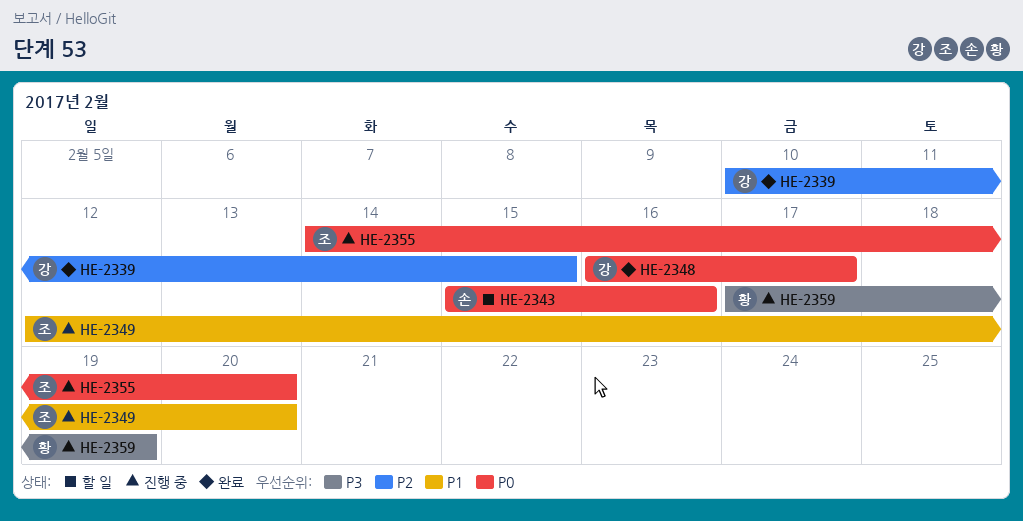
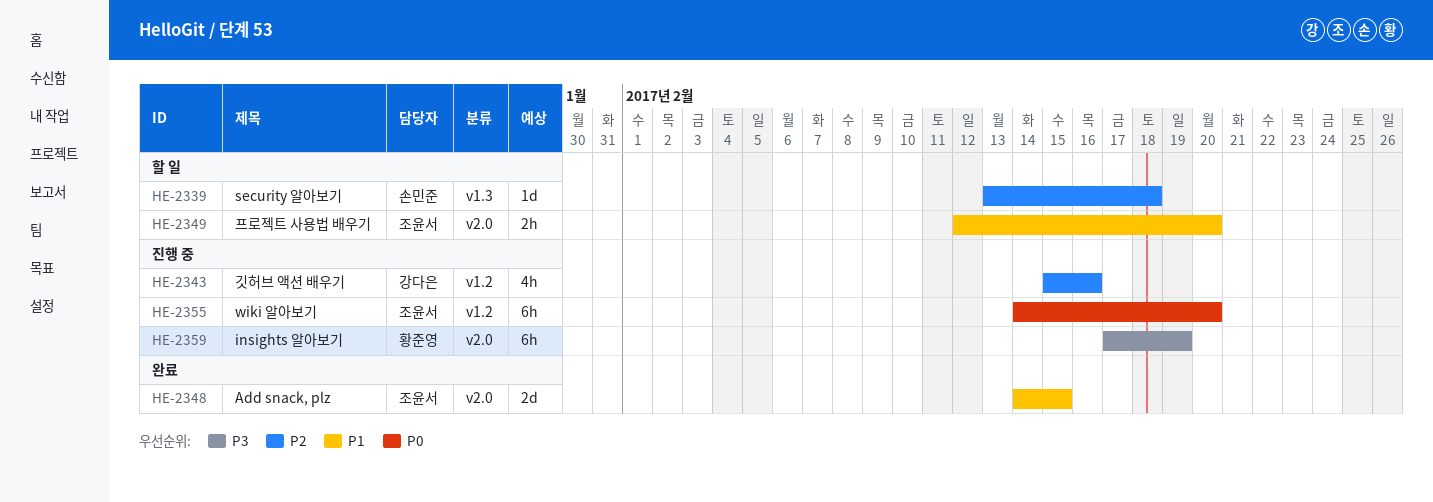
HE-2339, status: 완료 -> 할 일
HE-2339, owner: 강다은 -> 손민준
HE-2339, start: Feb 10 -> Feb 13
HE-2339, due: Feb 15 -> Feb 18
HE-2343, status: 할 일 -> 진행 중
HE-2343, owner: 손민준 -> 강다은
HE-2343, priority: P0 -> P2
HE-2348, owner: 강다은 -> 조윤서
HE-2348, priority: P0 -> P1
HE-2348, start: Feb 16 -> Feb 14
HE-2348, due: Feb 17 -> Feb 15
HE-2349, status: 진행 중 -> 할 일

